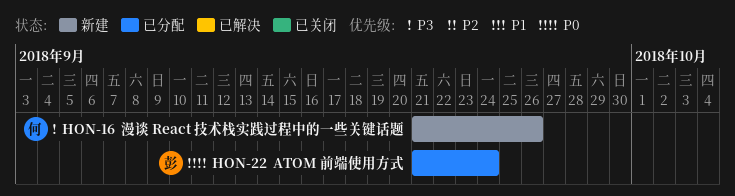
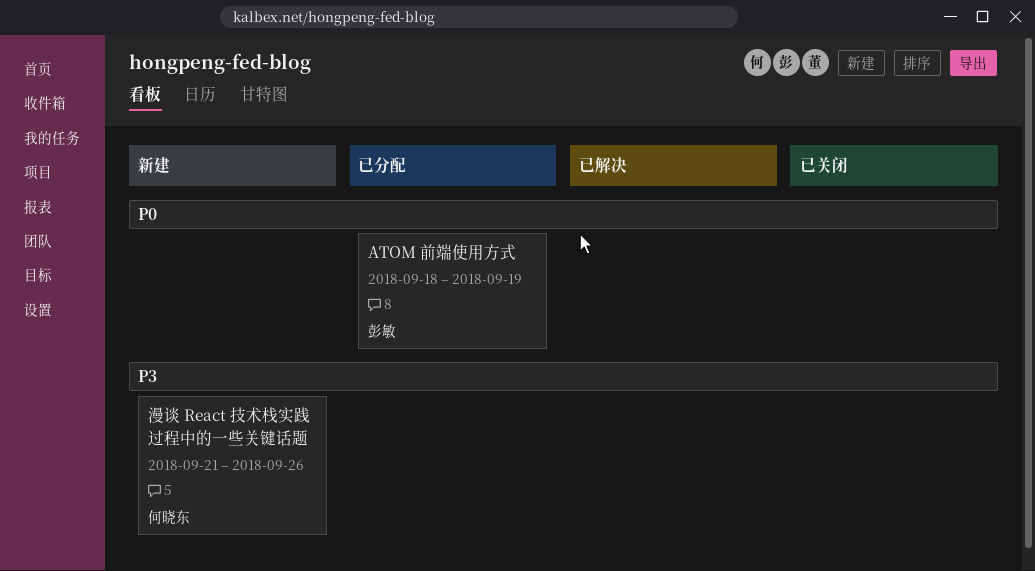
ATOM 前端使用方式, start: Sep 21 -> Sep 18
ATOM 前端使用方式, due: Sep 24 -> Sep 19

